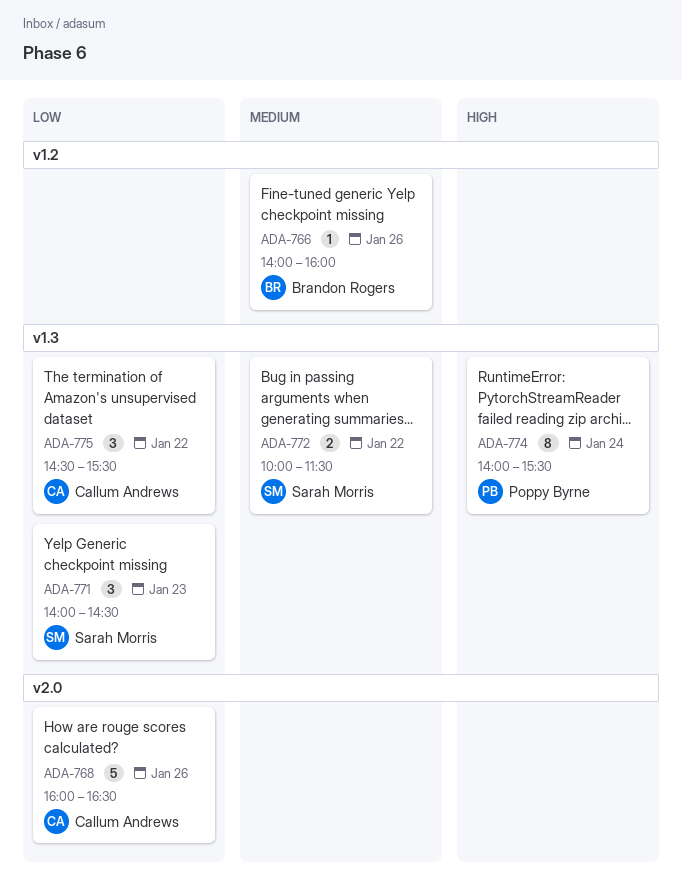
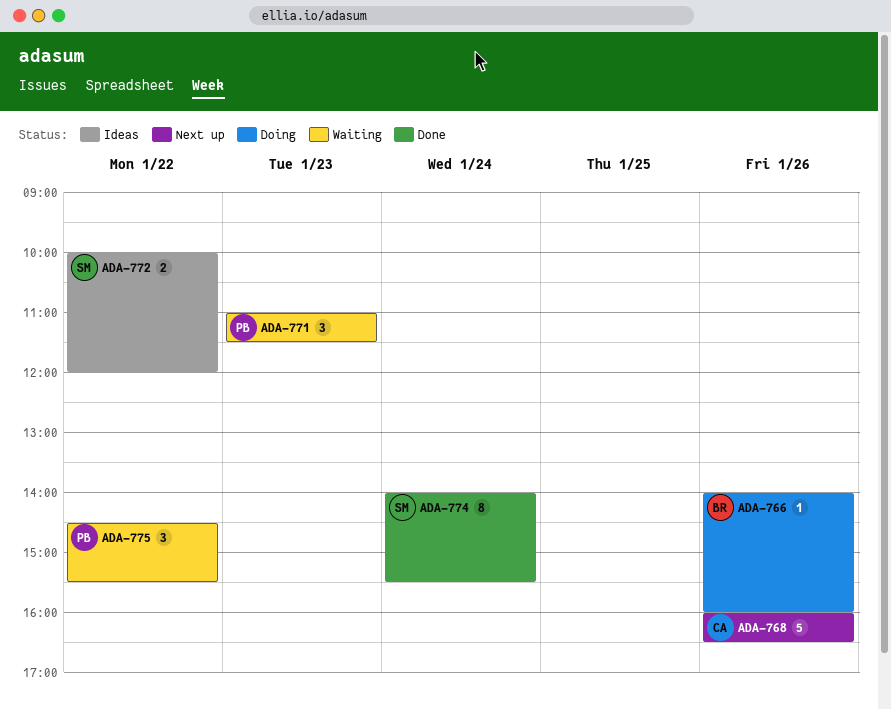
ADA-771, owner: Sarah Morris -> Poppy Byrne
ADA-771, begins: 14:00 -> 11:00
ADA-771, ends: 14:30 -> 11:30
ADA-772, ends: 11:30 -> 12:00
ADA-774, owner: Poppy Byrne -> Sarah Morris
ADA-775, owner: Callum Andrews -> Poppy Byrne

